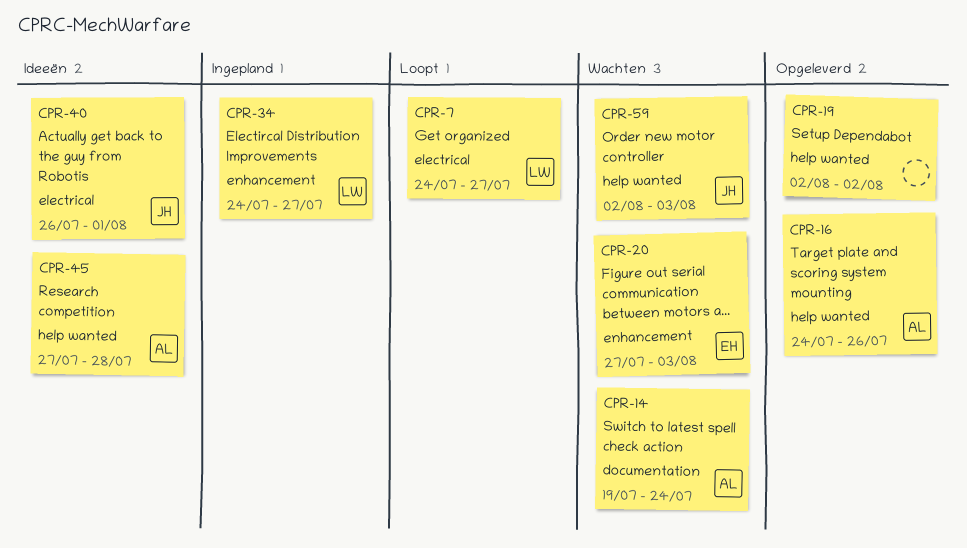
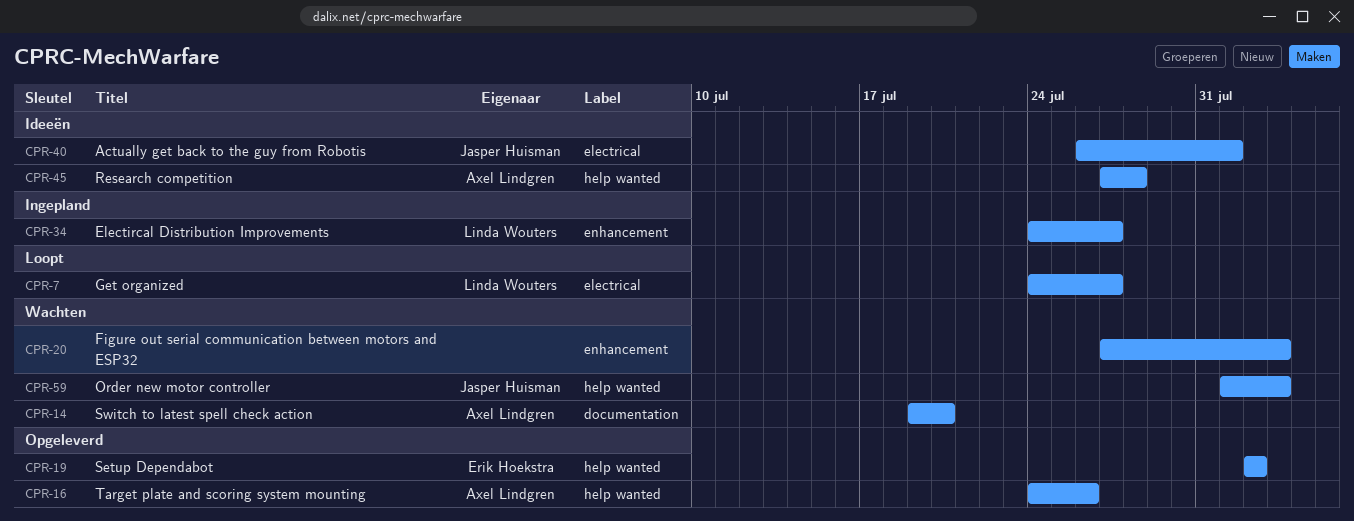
CPR-14, due: Jul 24 -> Jul 20
CPR-19, owner: none -> Erik Hoekstra
CPR-20, owner: Erik Hoekstra -> none
CPR-59, start: Aug 2 -> Aug 1

